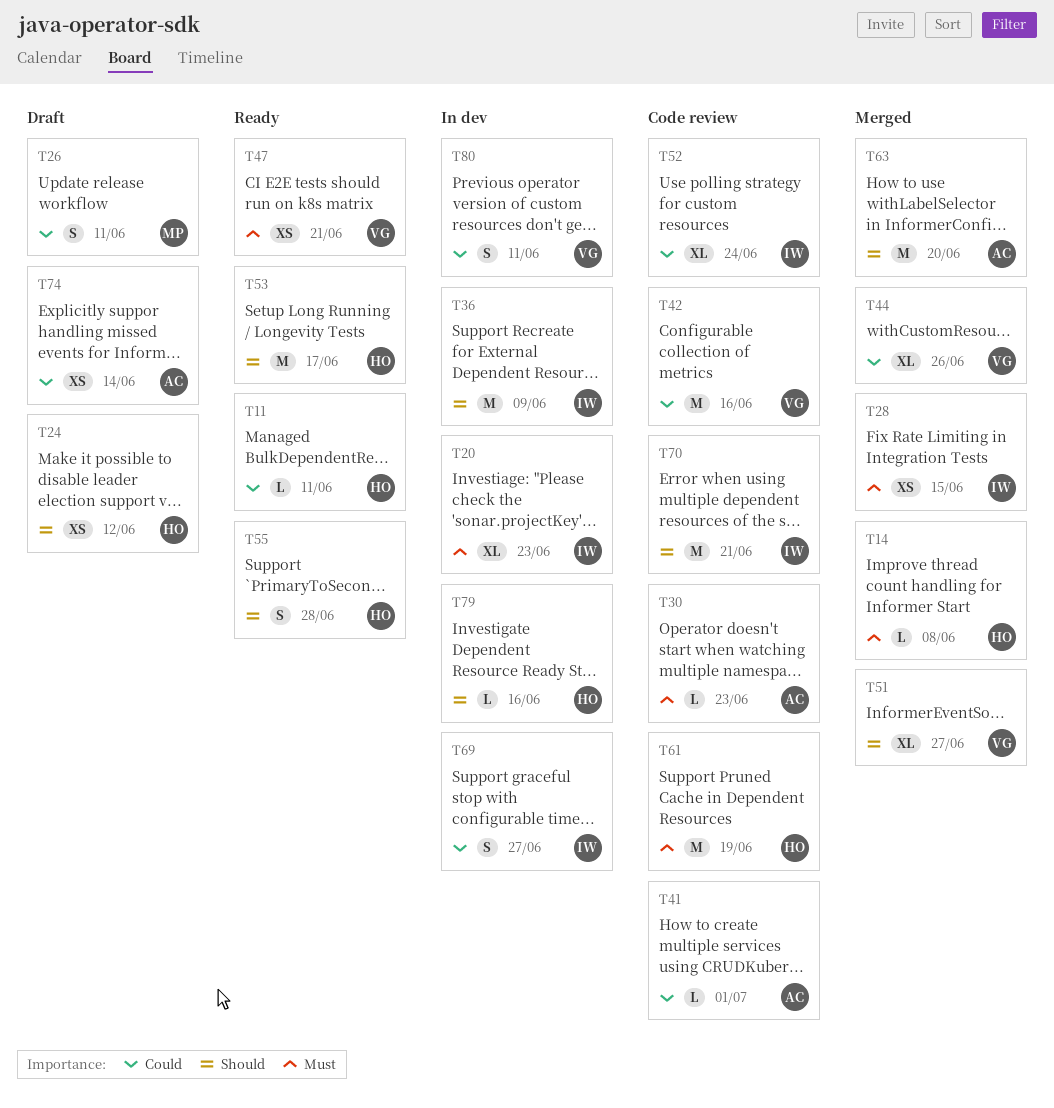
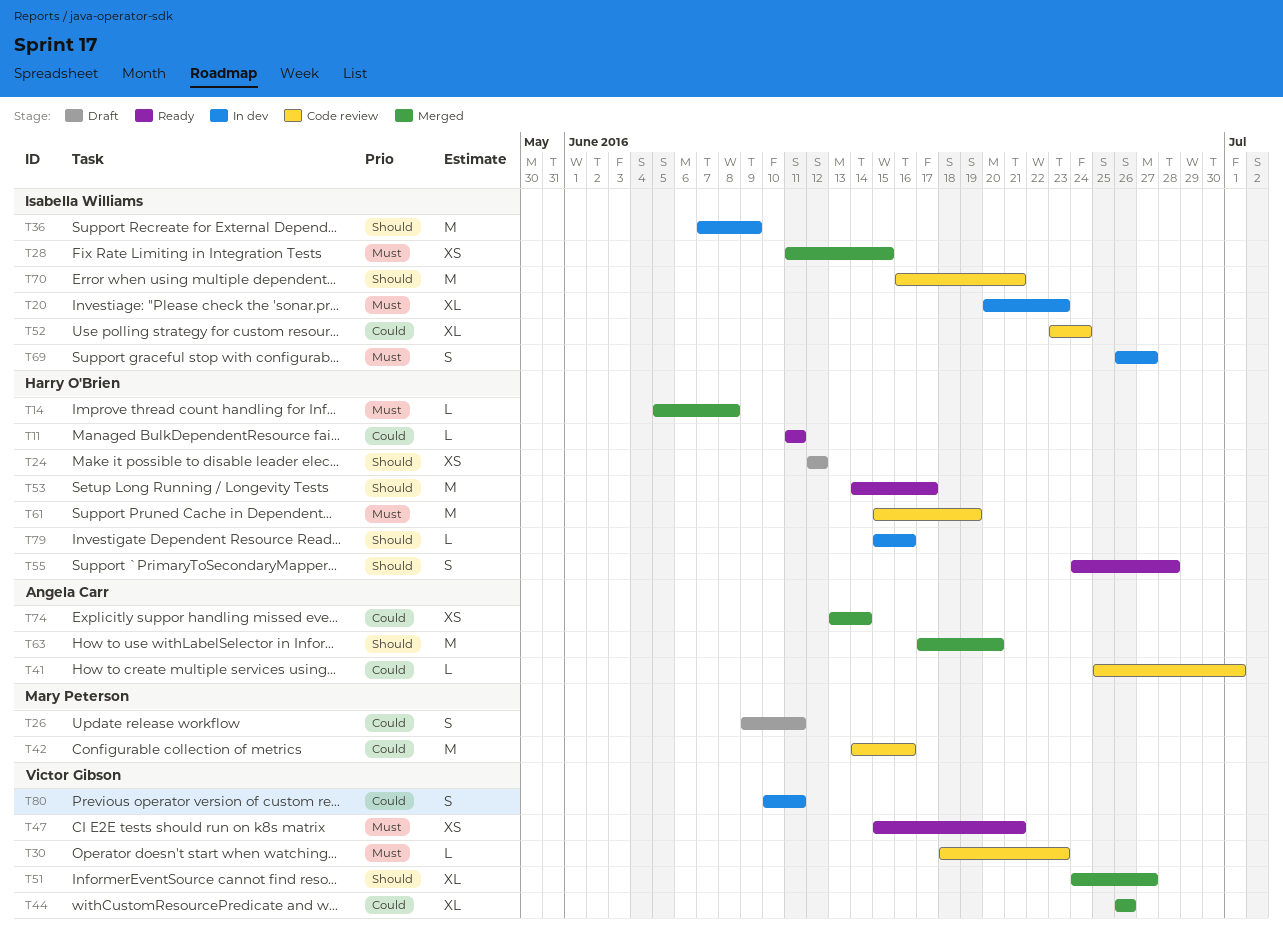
T30, owner: Angela Carr -> Victor Gibson
T42, owner: Victor Gibson -> Mary Peterson
T69, priority: Could -> Must
T74, status: Draft -> Merged

